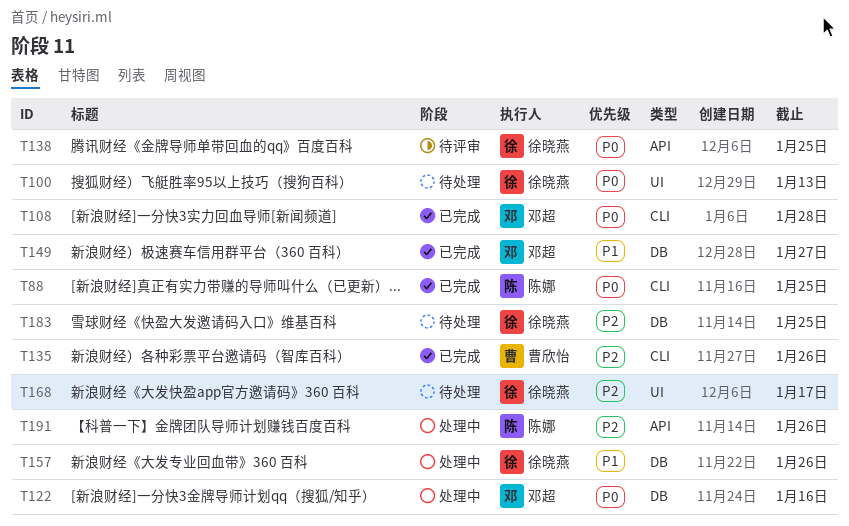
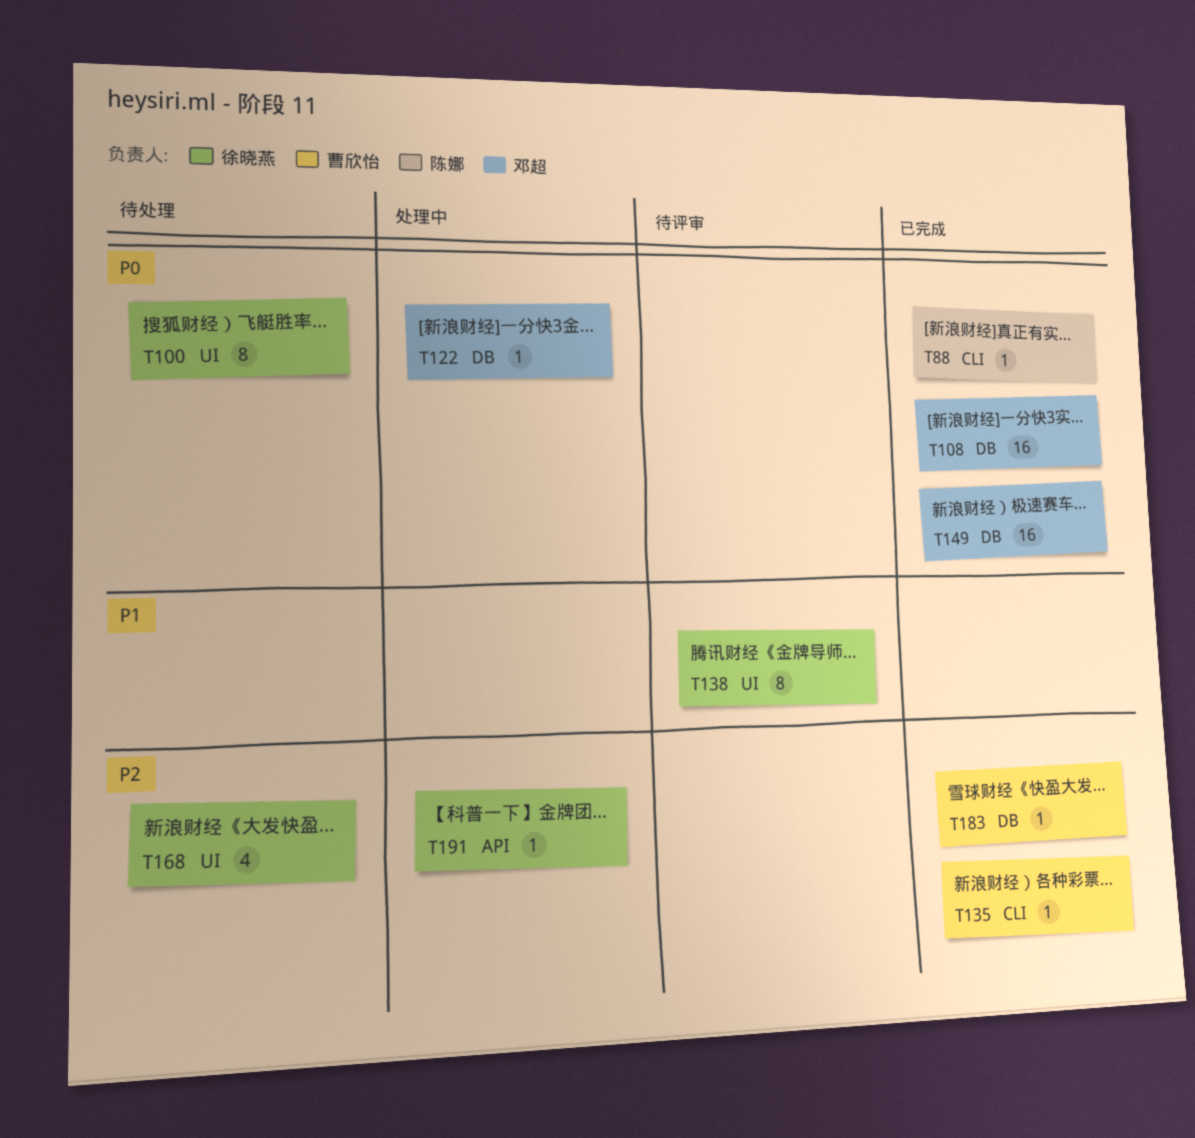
T108, label: CLI -> DB
T138, priority: P0 -> P1
T138, label: API -> UI
T149, priority: P1 -> P0
T157: present -> none
T183, status: 待处理 -> 已完成
T183, owner: 徐晓燕 -> 曹欣怡
T191, owner: 陈娜 -> 徐晓燕

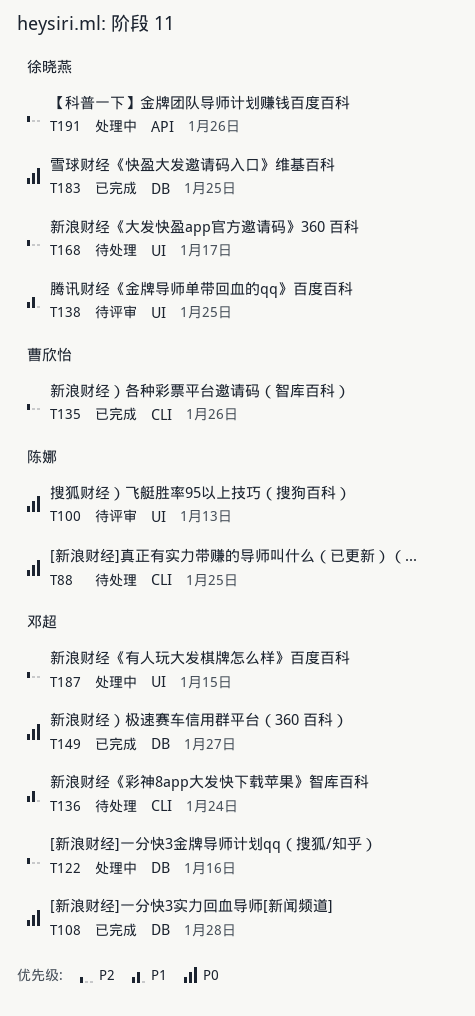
T88, status: 已完成 -> 待处理
T100, status: 待处理 -> 待评审
T100, owner: 徐晓燕 -> 陈娜
T122, priority: P0 -> P2
T136: none -> present
T183, owner: 曹欣怡 -> 徐晓燕
T183, priority: P2 -> P0
T187: none -> present

